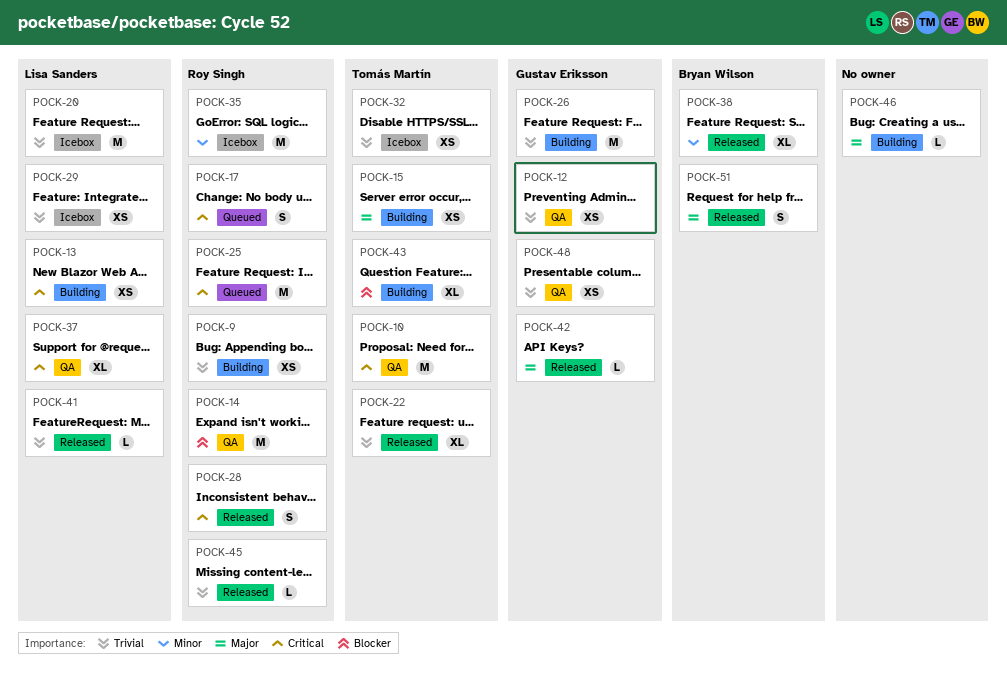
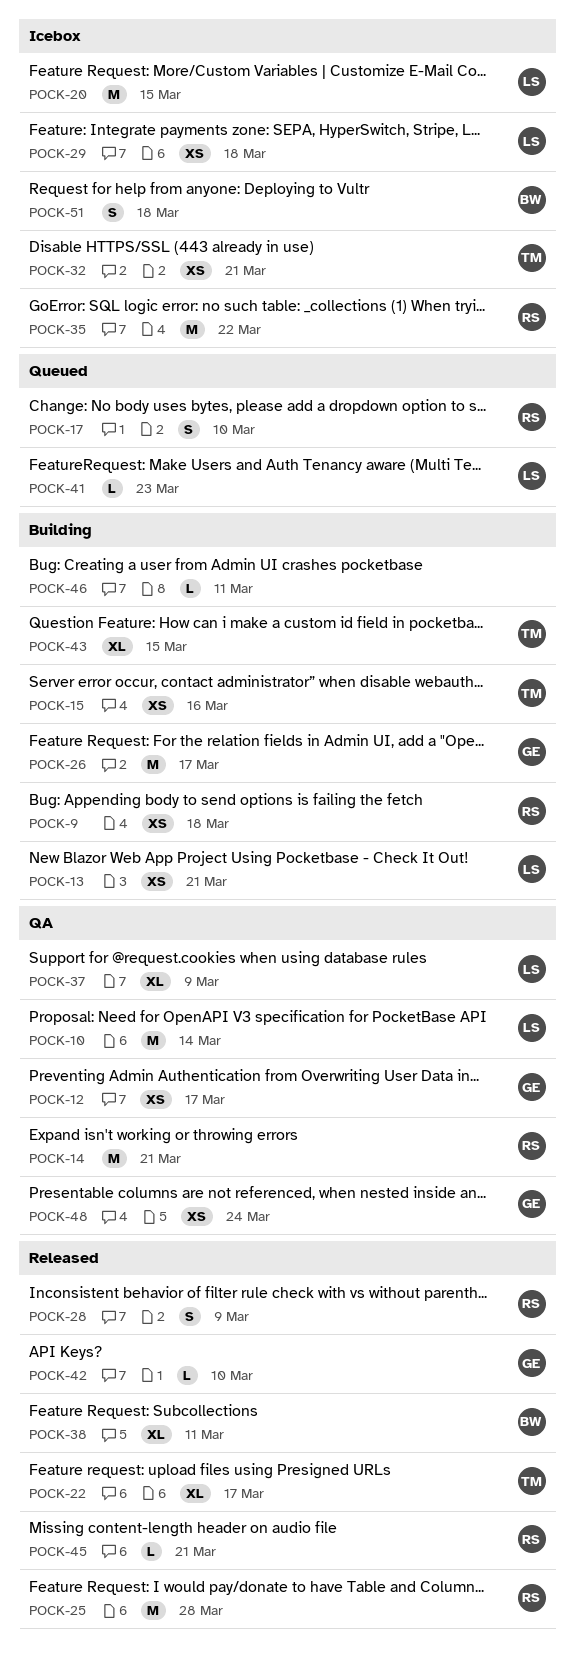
POCK-10, owner: Tomás Martín -> Lisa Sanders
POCK-25, status: Queued -> Released
POCK-41, status: Released -> Queued
POCK-51, status: Released -> Icebox

